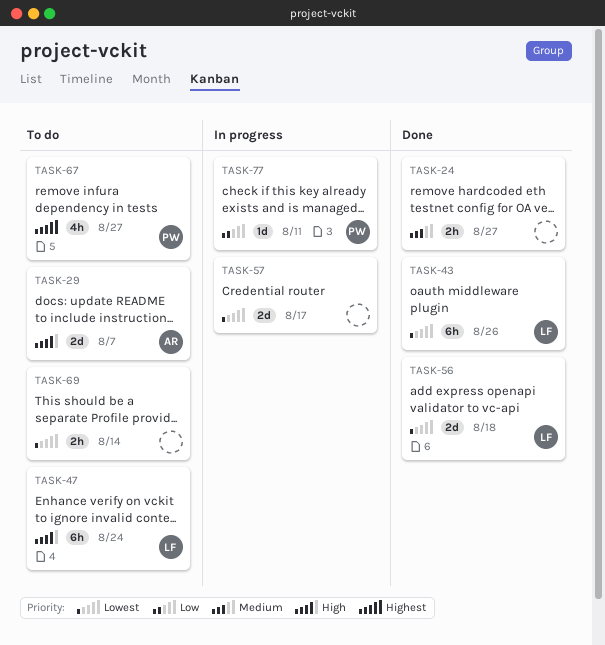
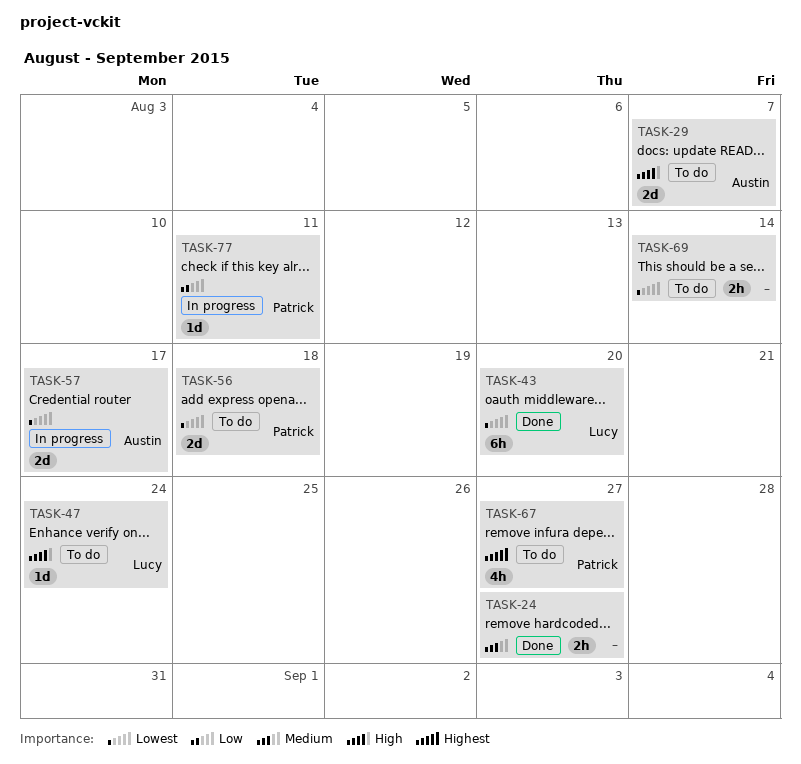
TASK-43, due: Aug 26 -> Aug 20
TASK-47, estimate: 6h -> 1d
TASK-56, status: Done -> To do
TASK-56, owner: Lucy -> Patrick
TASK-57, owner: none -> Austin

